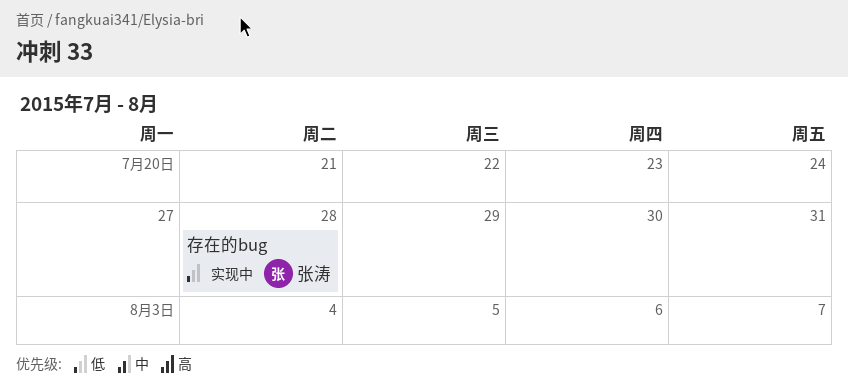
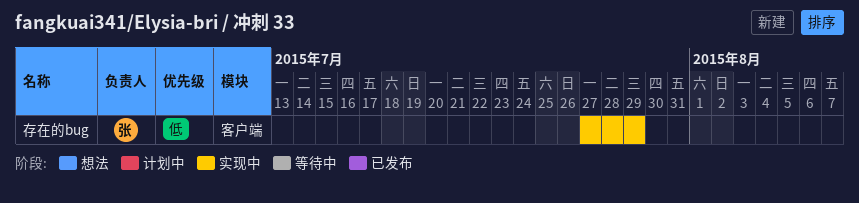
存在的bug, due: Jul 28 -> Jul 29

